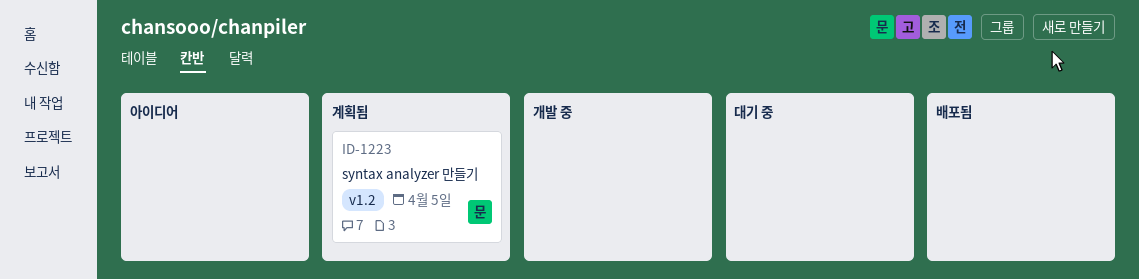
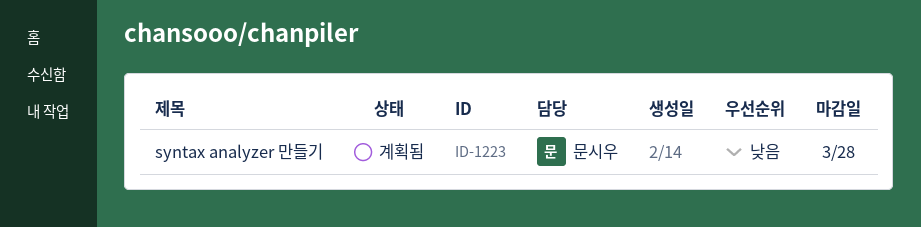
ID-1223, due: Apr 5 -> Mar 28

